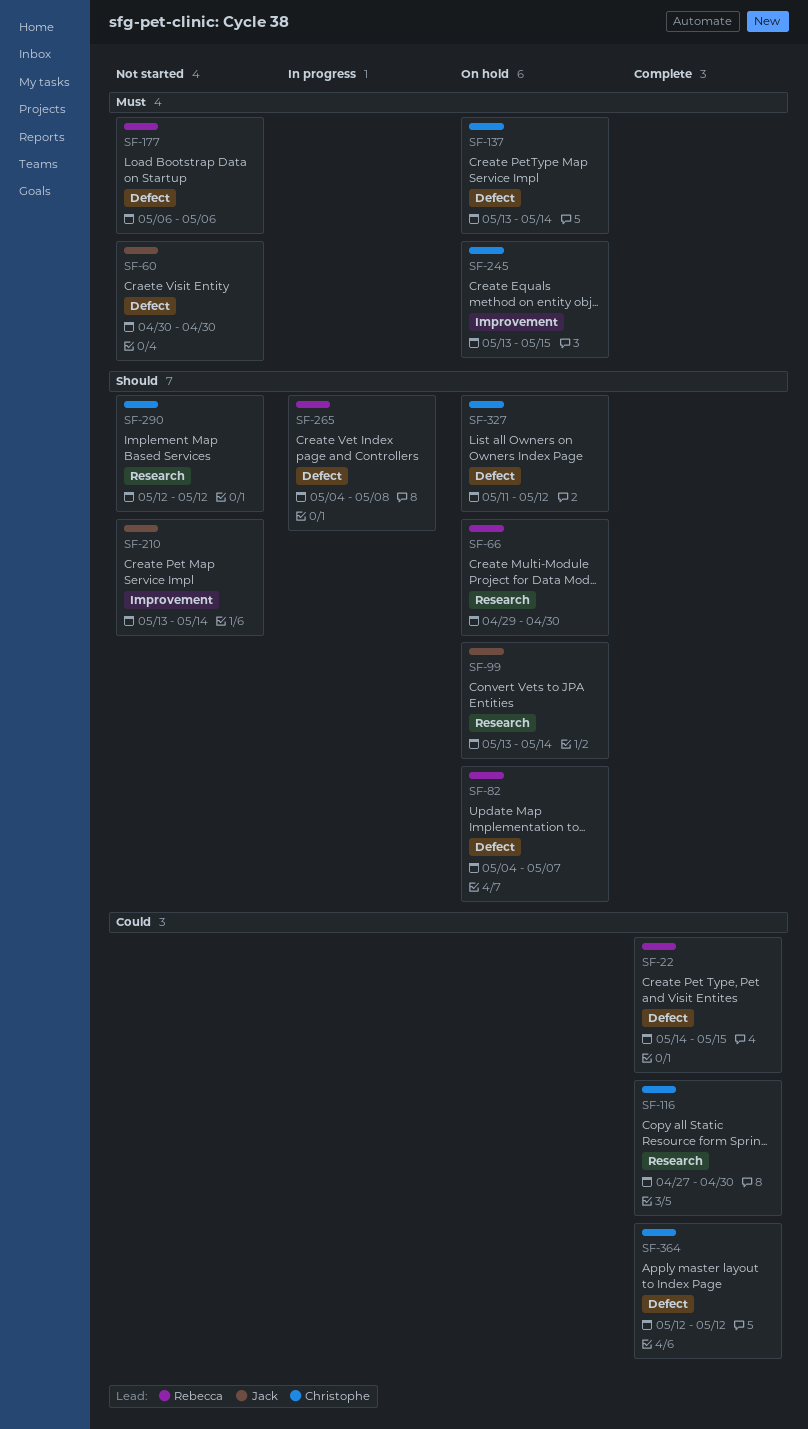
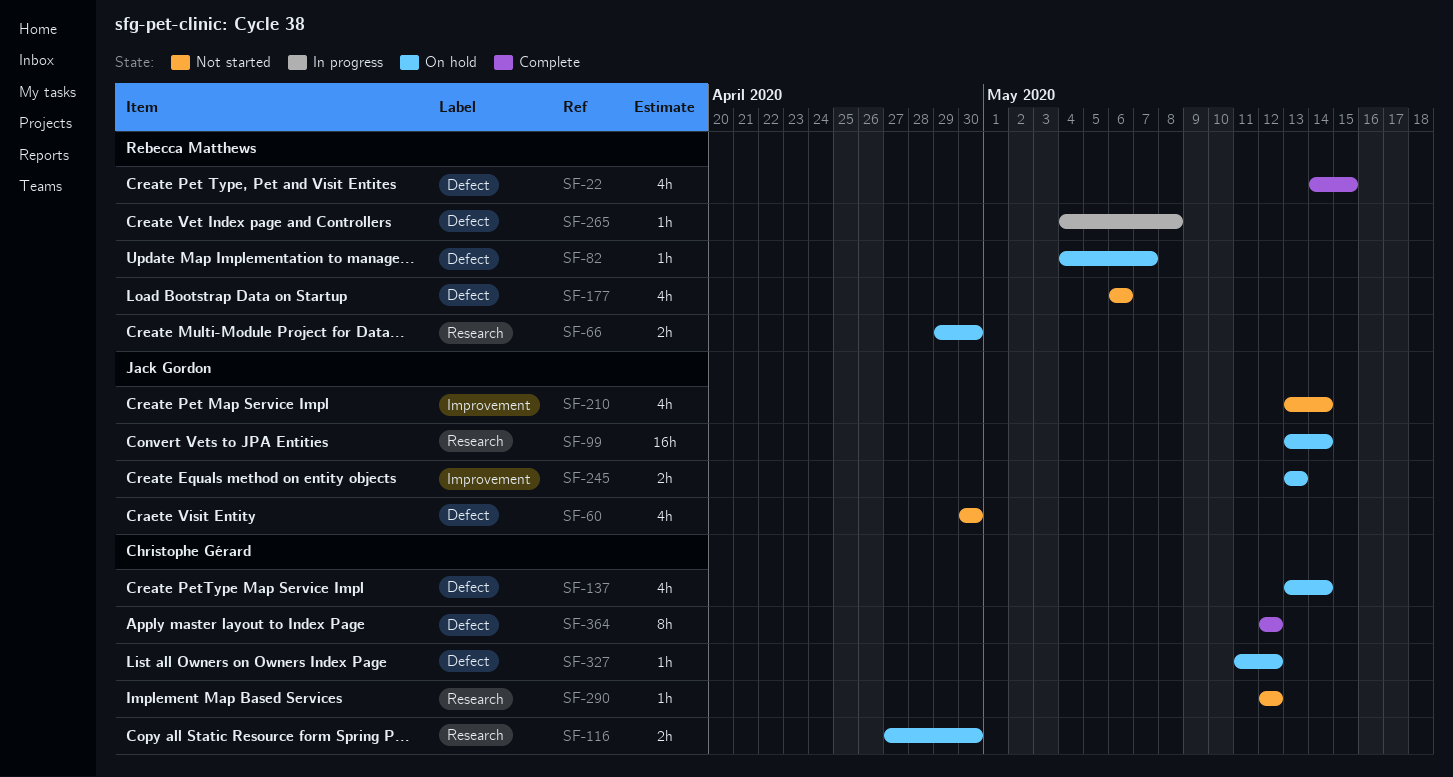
SF-116, status: Complete -> On hold
SF-245, owner: Christophe Gérard -> Jack Gordon
SF-245, due: May 15 -> May 13

